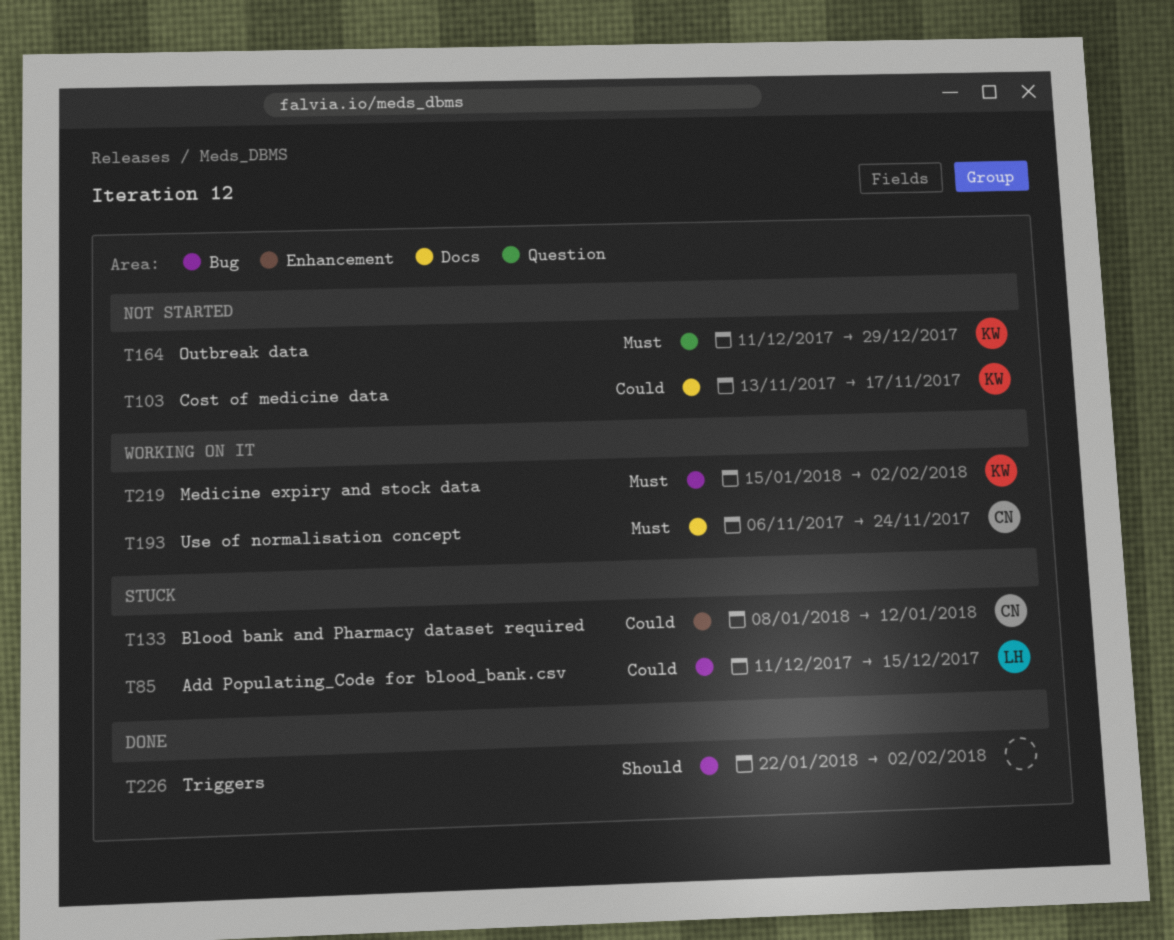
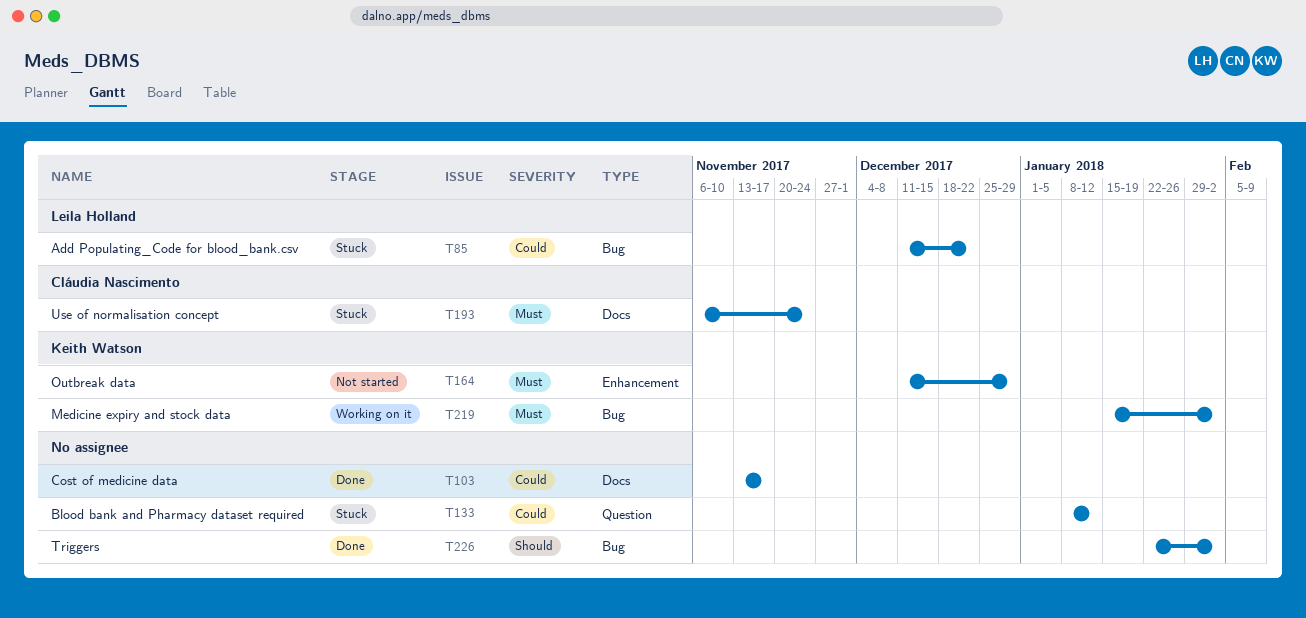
T85, due: Dec 15 -> Dec 22
T103, status: Not started -> Done
T103, owner: Keith Watson -> none
T133, owner: Cláudia Nascimento -> none
T133, label: Enhancement -> Question
T164, label: Question -> Enhancement
T193, status: Working on it -> Stuck

